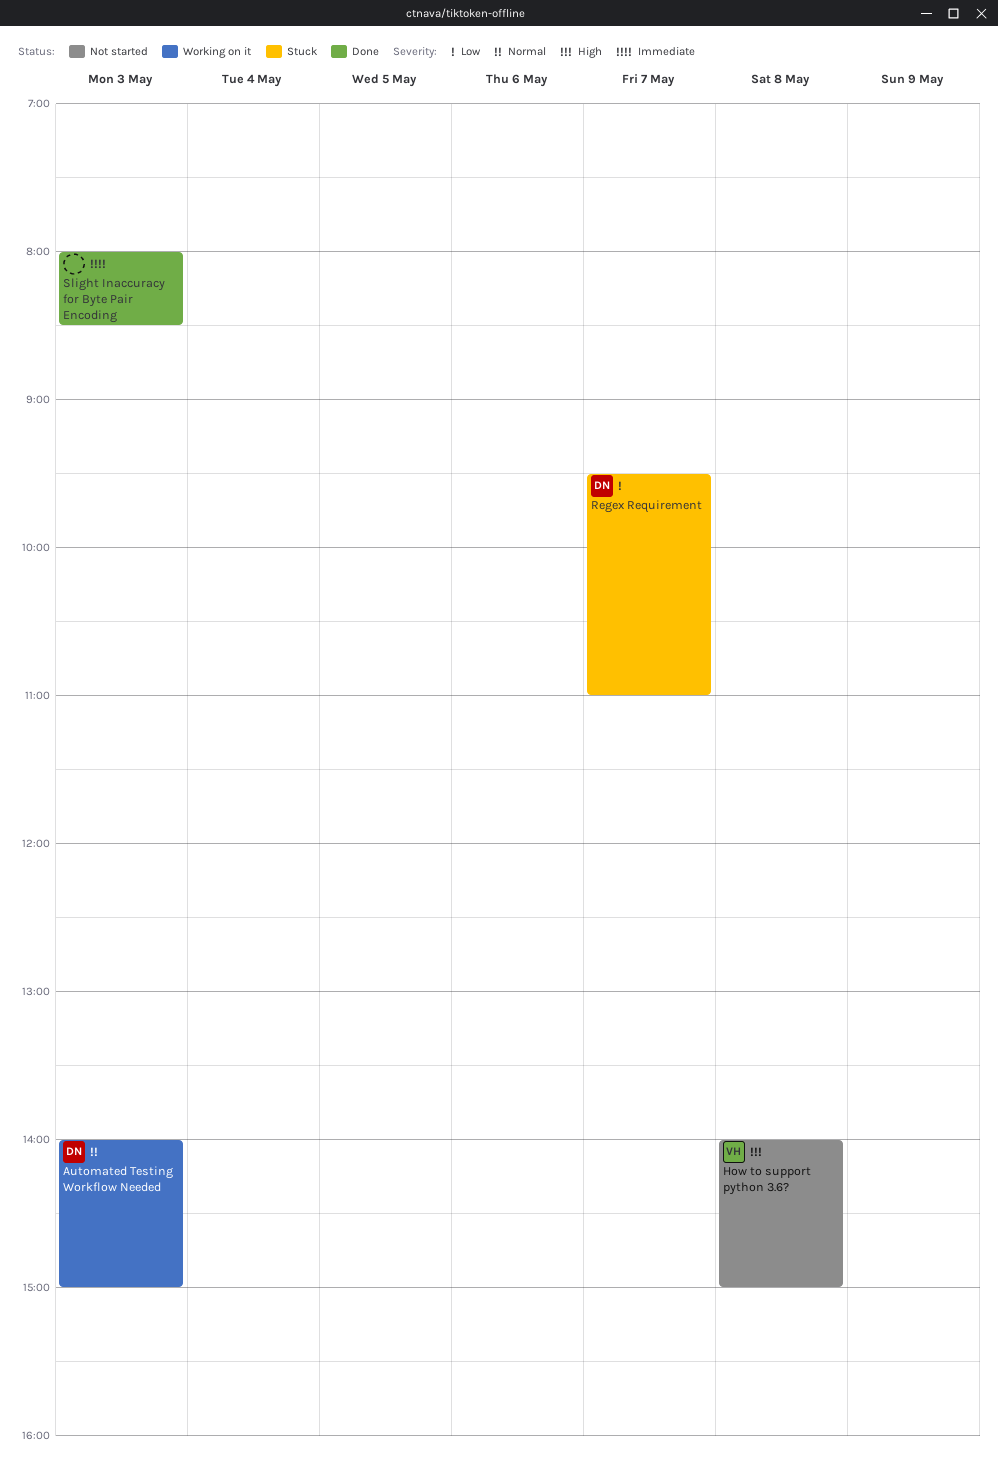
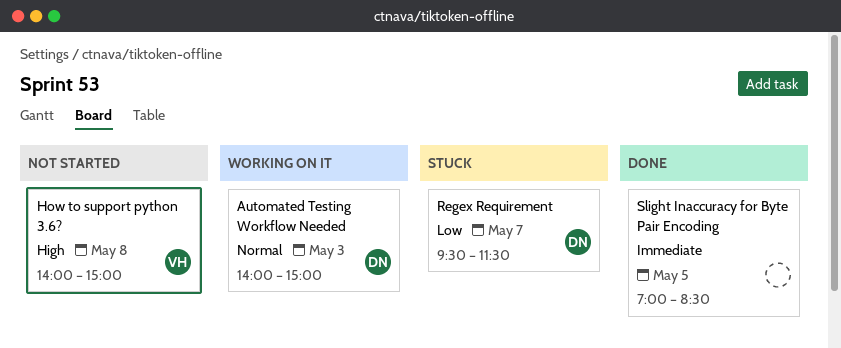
Regex Requirement, ends: 11:00 -> 11:30
Slight Inaccuracy for Byte Pair Encoding, day: May 3 -> May 5
Slight Inaccuracy for Byte Pair Encoding, begins: 08:00 -> 07:00

